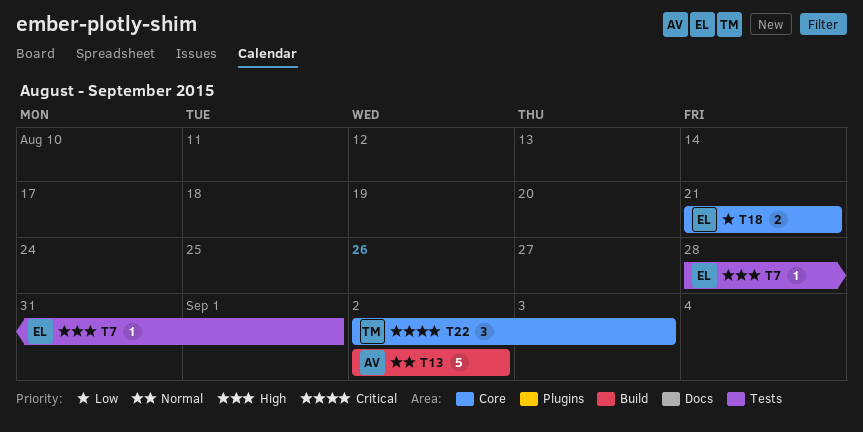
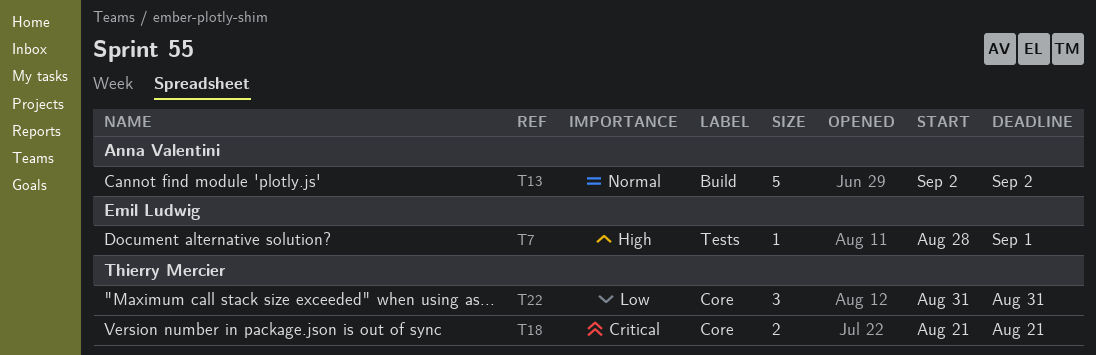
T18, owner: Emil Ludwig -> Thierry Mercier
T18, priority: Low -> Critical
T22, priority: Critical -> Low
T22, start: Sep 2 -> Aug 31
T22, due: Sep 3 -> Aug 31

